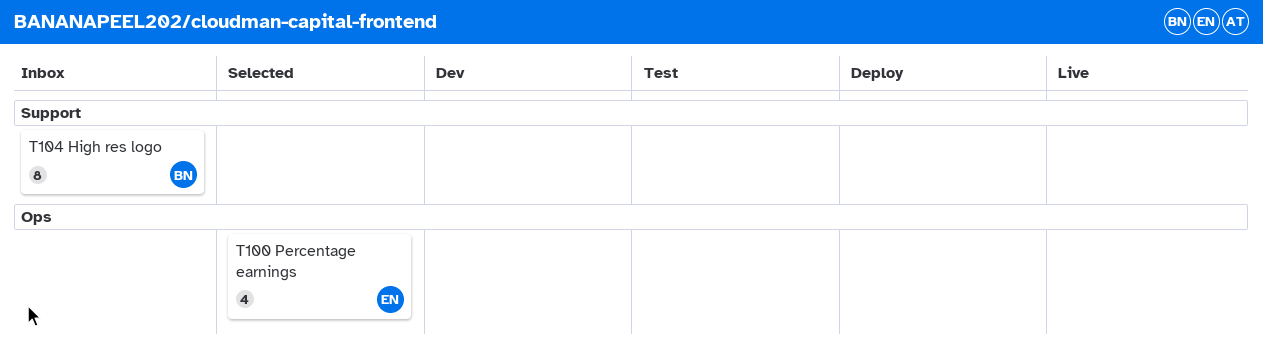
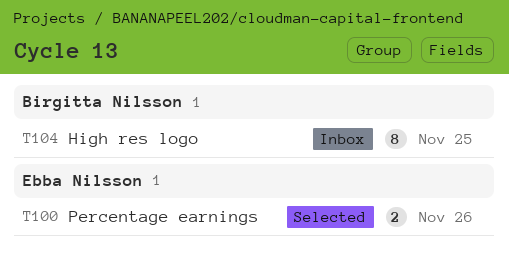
T100, estimate: 4 -> 2

